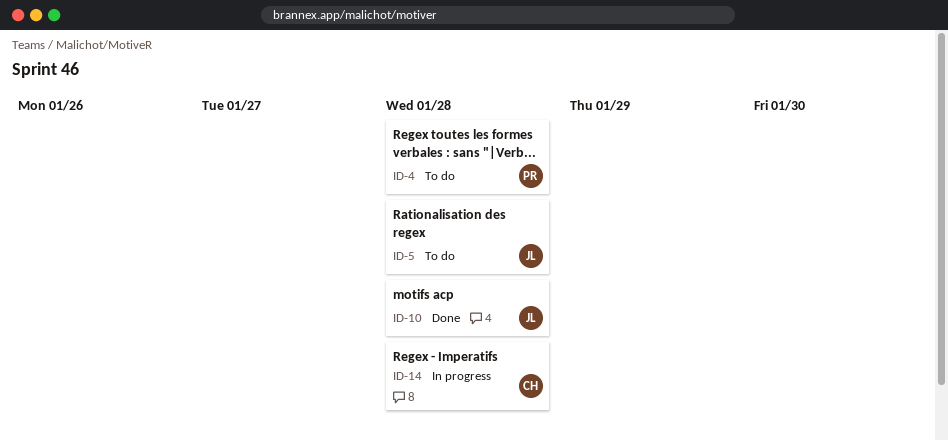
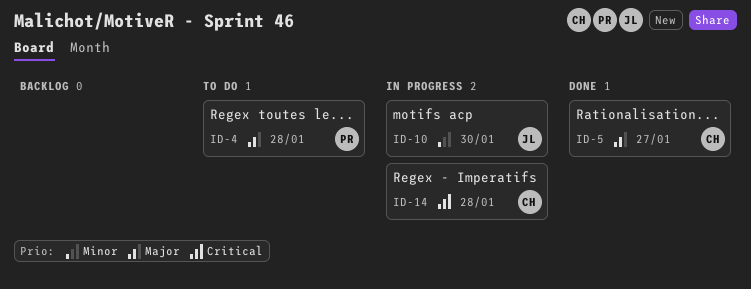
ID-5, status: To do -> Done
ID-5, owner: JL -> CH
ID-5, due: Jan 28 -> Jan 27
ID-10, status: Done -> In progress
ID-10, due: Jan 28 -> Jan 30

